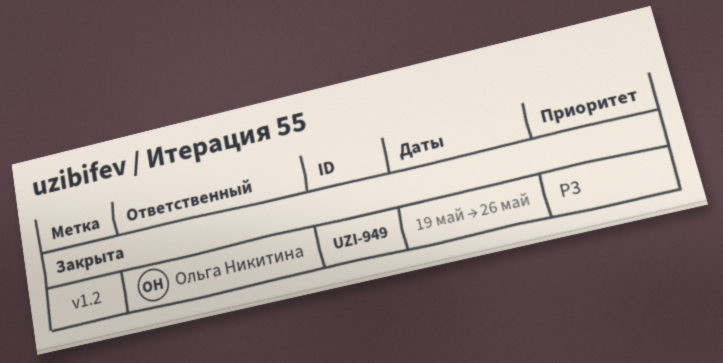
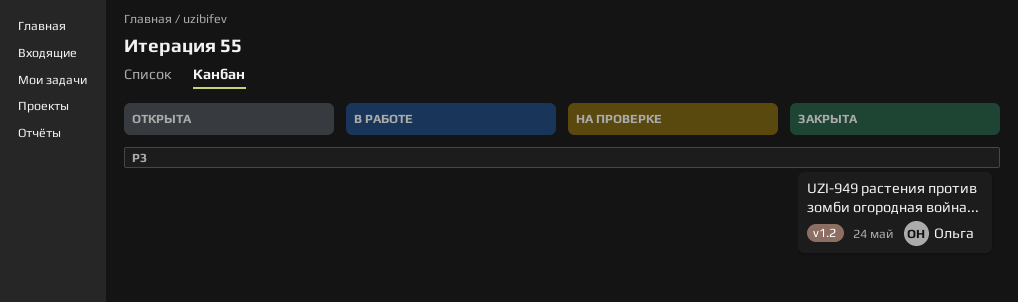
UZI-949, due: May 26 -> May 24

